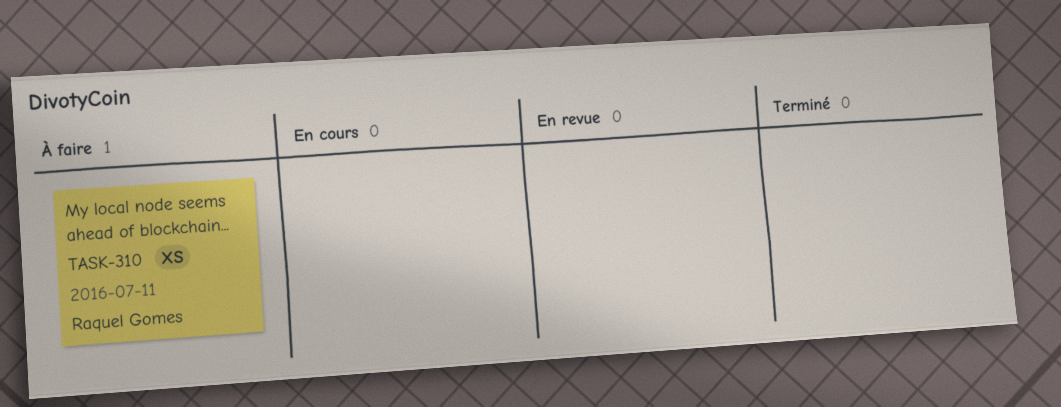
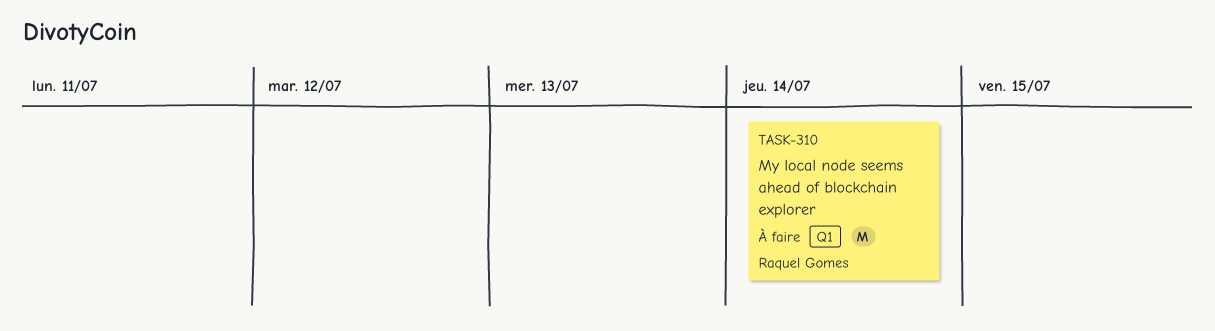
TASK-310, estimate: XS -> M
TASK-310, due: Jul 11 -> Jul 14

